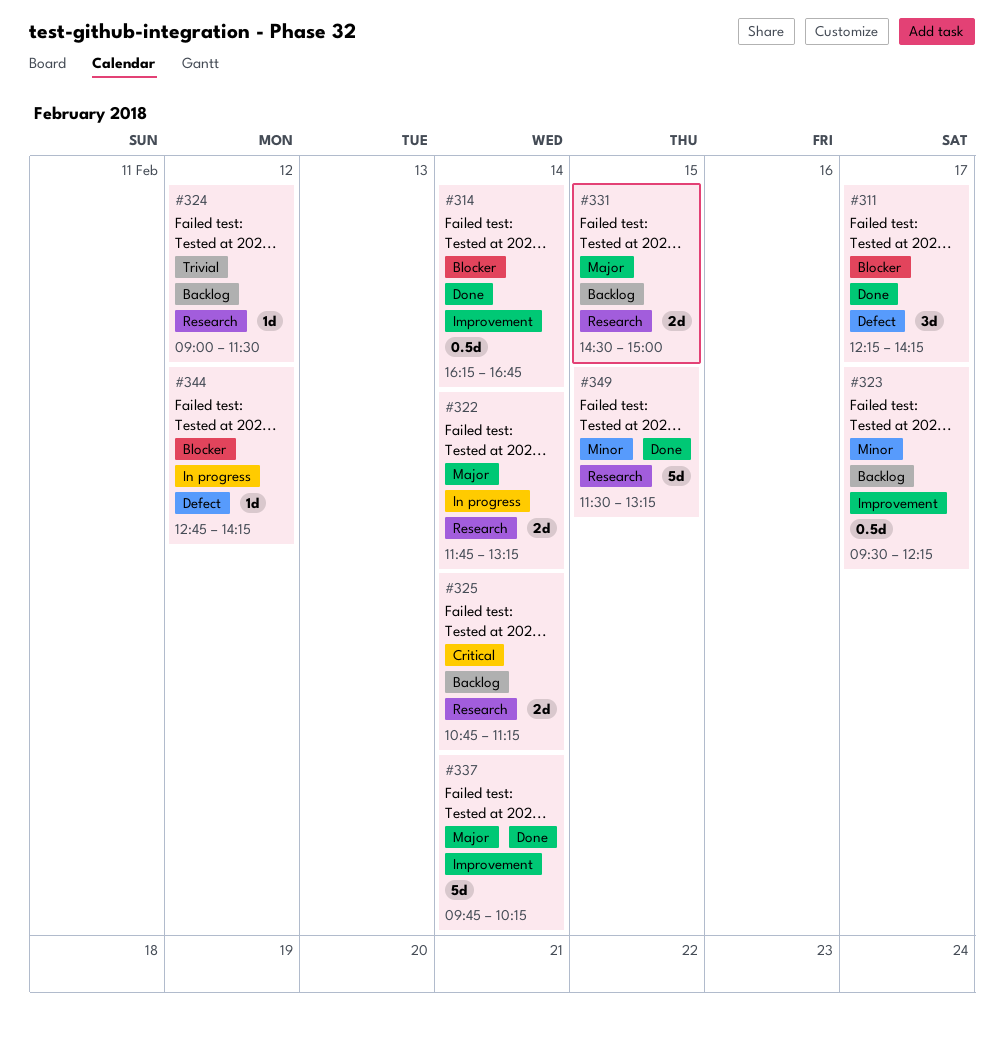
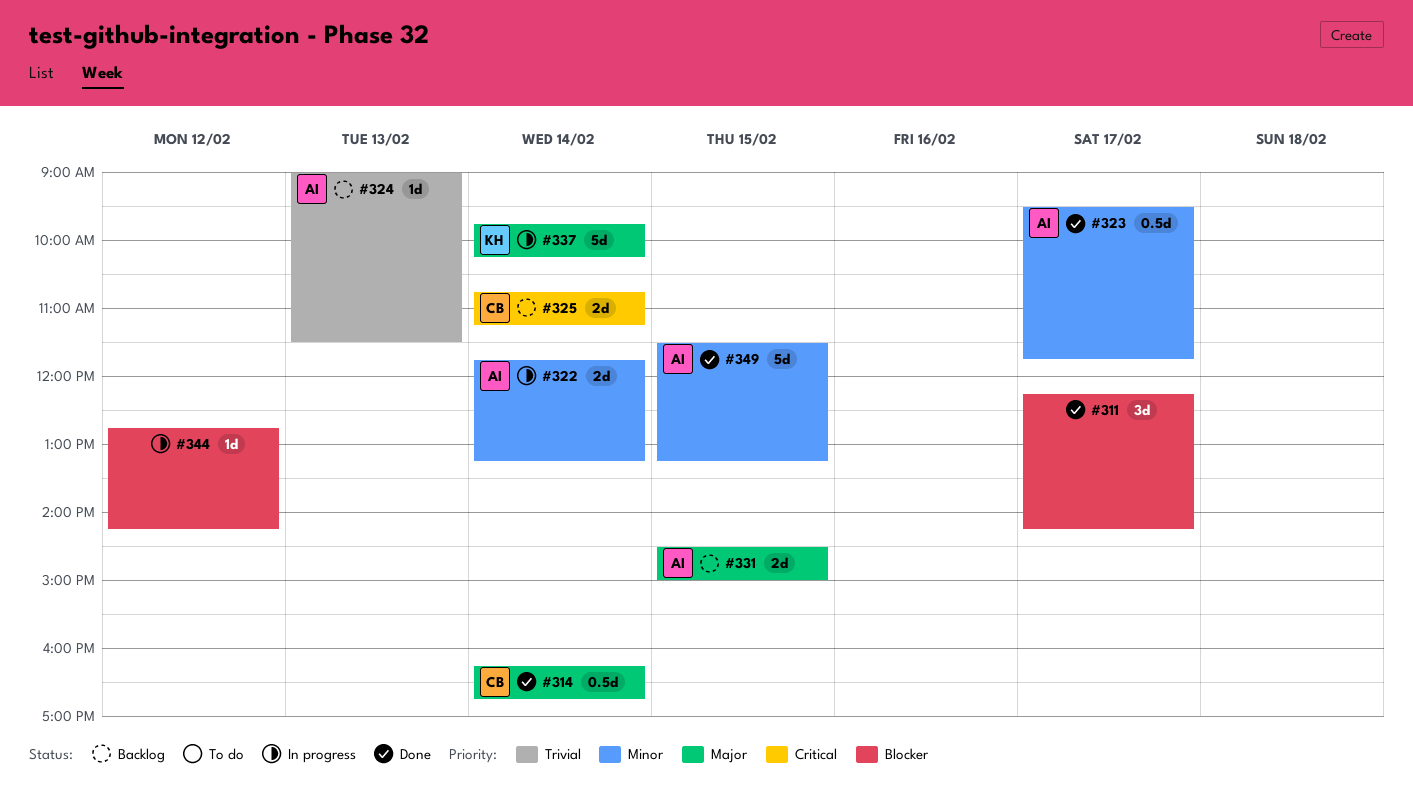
#314, priority: Blocker -> Major
#322, priority: Major -> Minor
#323, status: Backlog -> Done
#323, ends: 12:15 -> 11:45
#324, day: Feb 12 -> Feb 13
#337, status: Done -> In progress

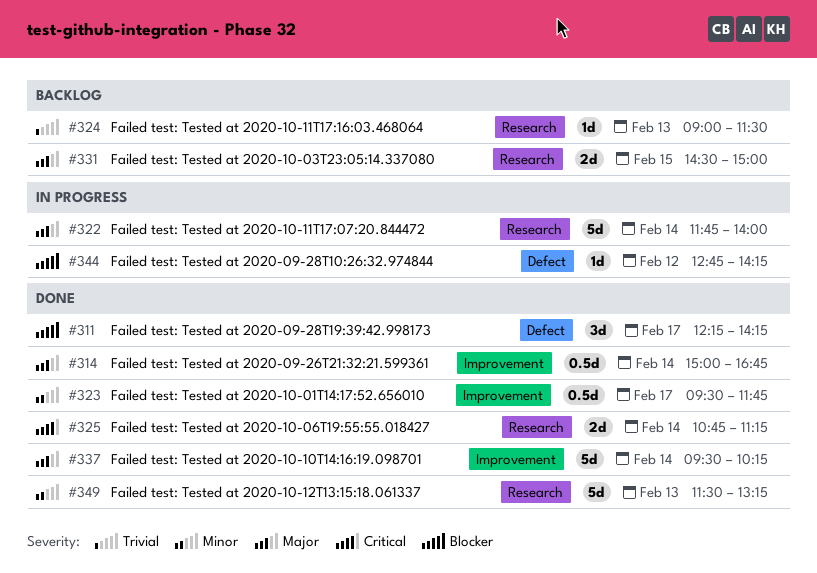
#314, begins: 16:15 -> 15:00
#322, priority: Minor -> Major
#322, estimate: 2d -> 5d
#322, ends: 13:15 -> 14:00
#325, status: Backlog -> Done
#337, status: In progress -> Done
#337, begins: 09:45 -> 09:30
#349, day: Feb 15 -> Feb 13

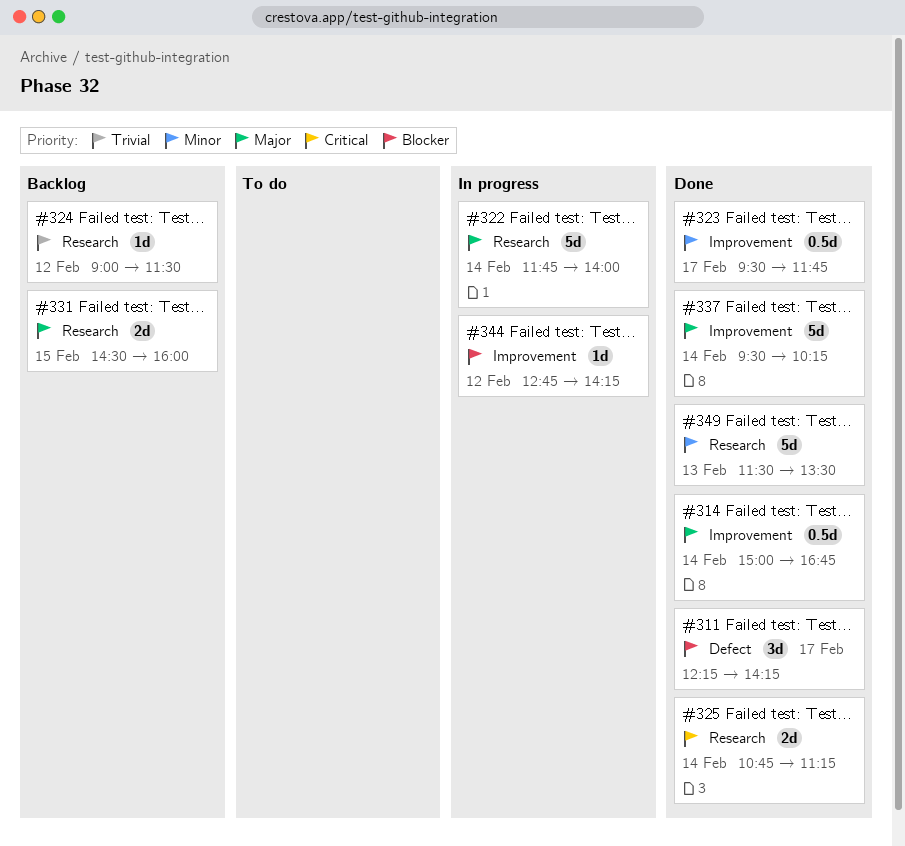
#324, day: Feb 13 -> Feb 12
#331, ends: 15:00 -> 16:00
#344, label: Defect -> Improvement
#349, ends: 13:15 -> 13:30

